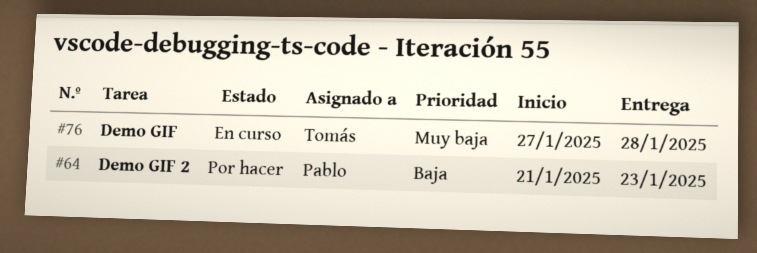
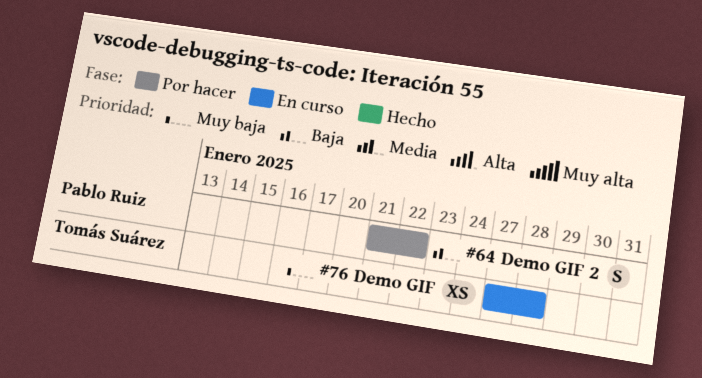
#64, due: Jan 23 -> Jan 22

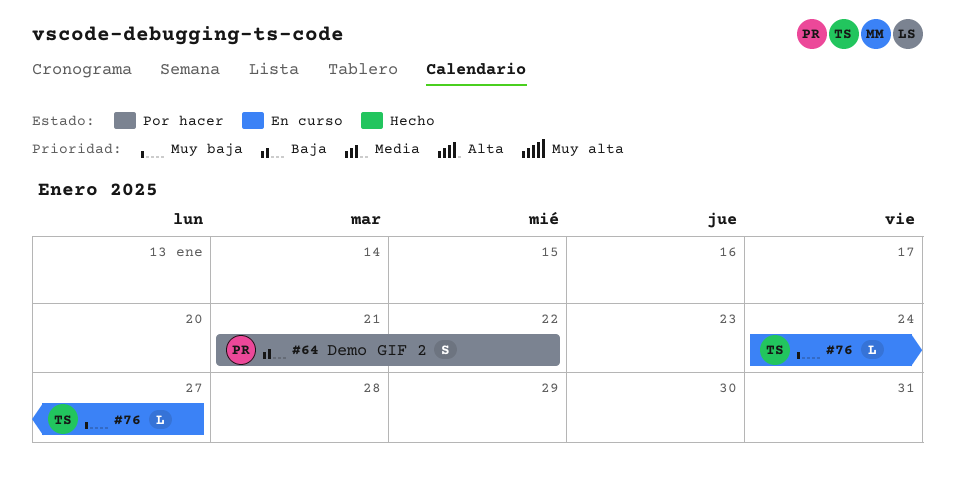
#76, estimate: XS -> L
#76, start: Jan 27 -> Jan 24
#76, due: Jan 28 -> Jan 27

